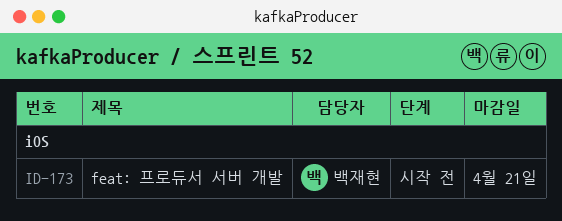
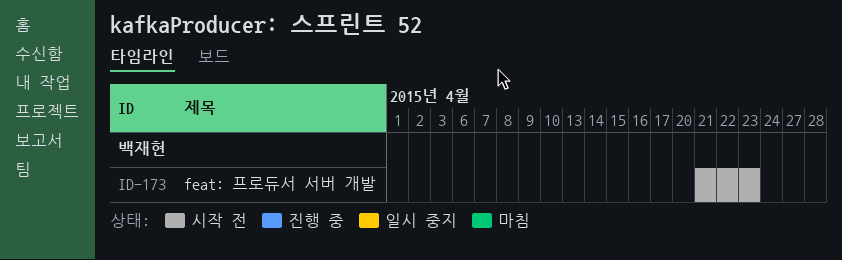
ID-173, due: Apr 21 -> Apr 23

